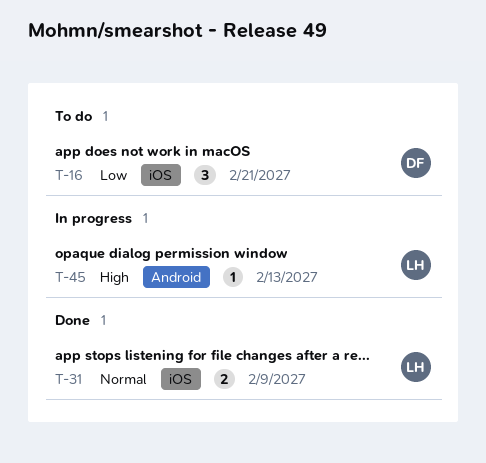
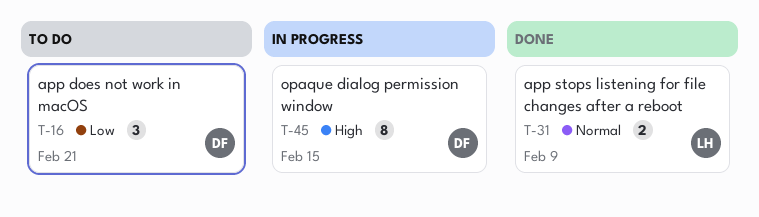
T-45, owner: LH -> DF
T-45, estimate: 1 -> 8
T-45, due: Feb 13 -> Feb 15

